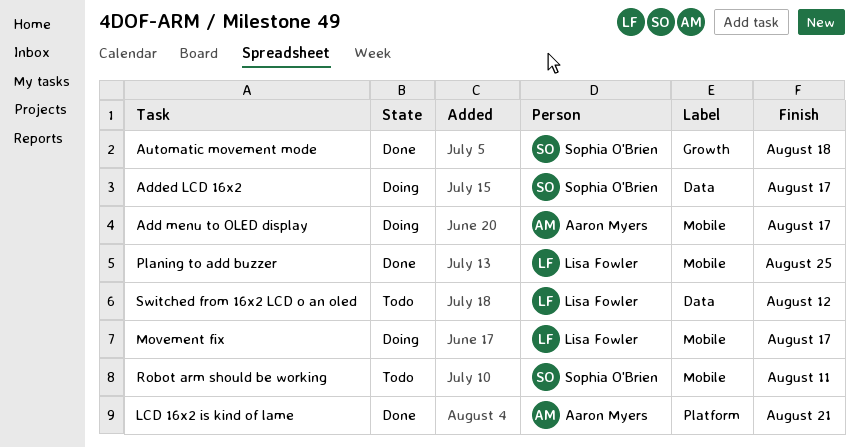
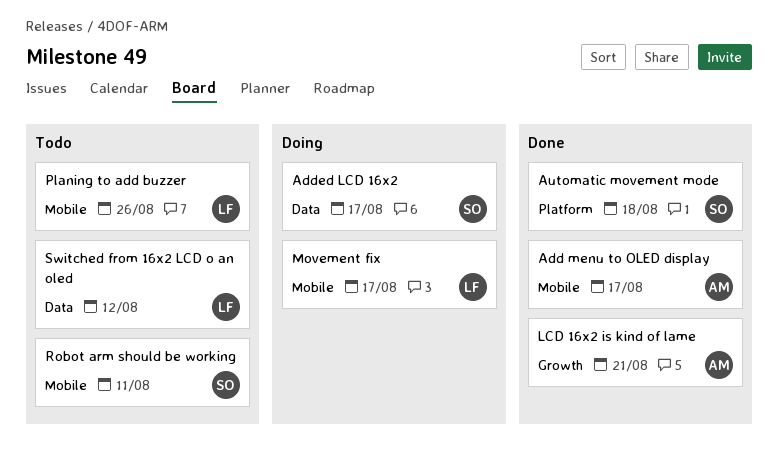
Add menu to OLED display, status: Doing -> Done
Automatic movement mode, label: Growth -> Platform
LCD 16x2 is kind of lame, label: Platform -> Growth
Planing to add buzzer, status: Done -> Todo
Planing to add buzzer, due: Aug 25 -> Aug 26

